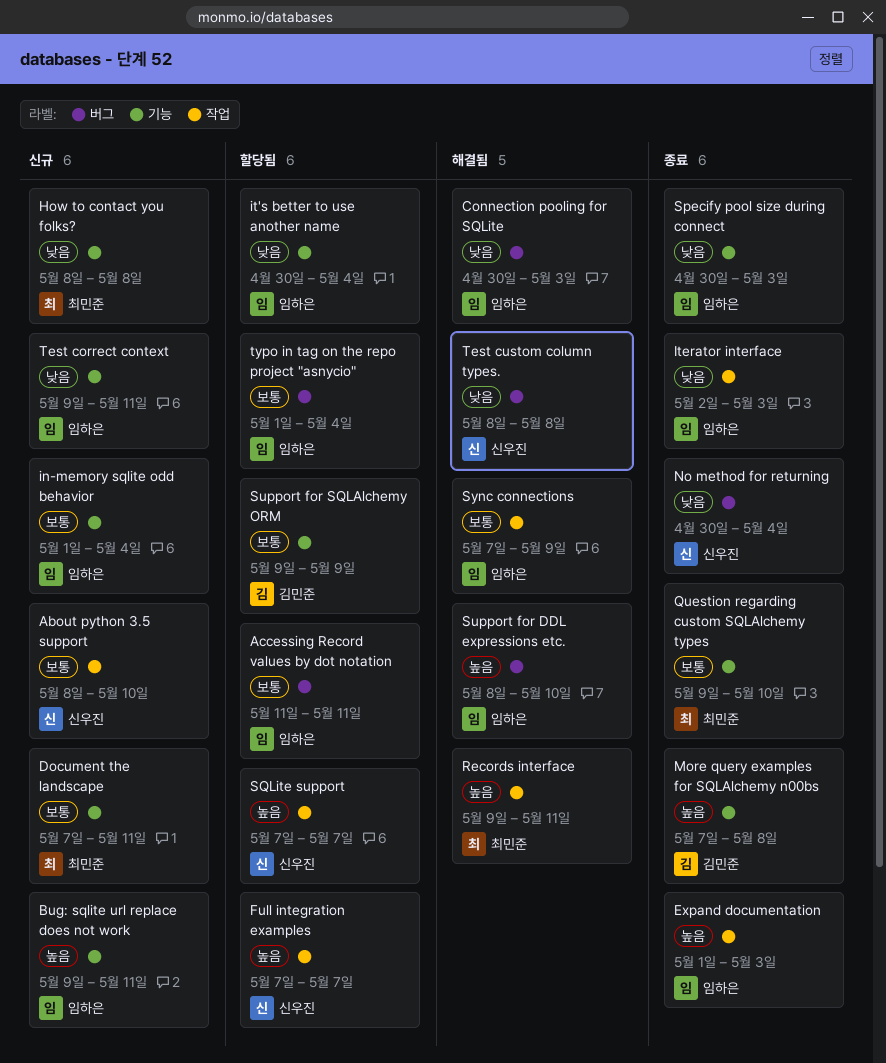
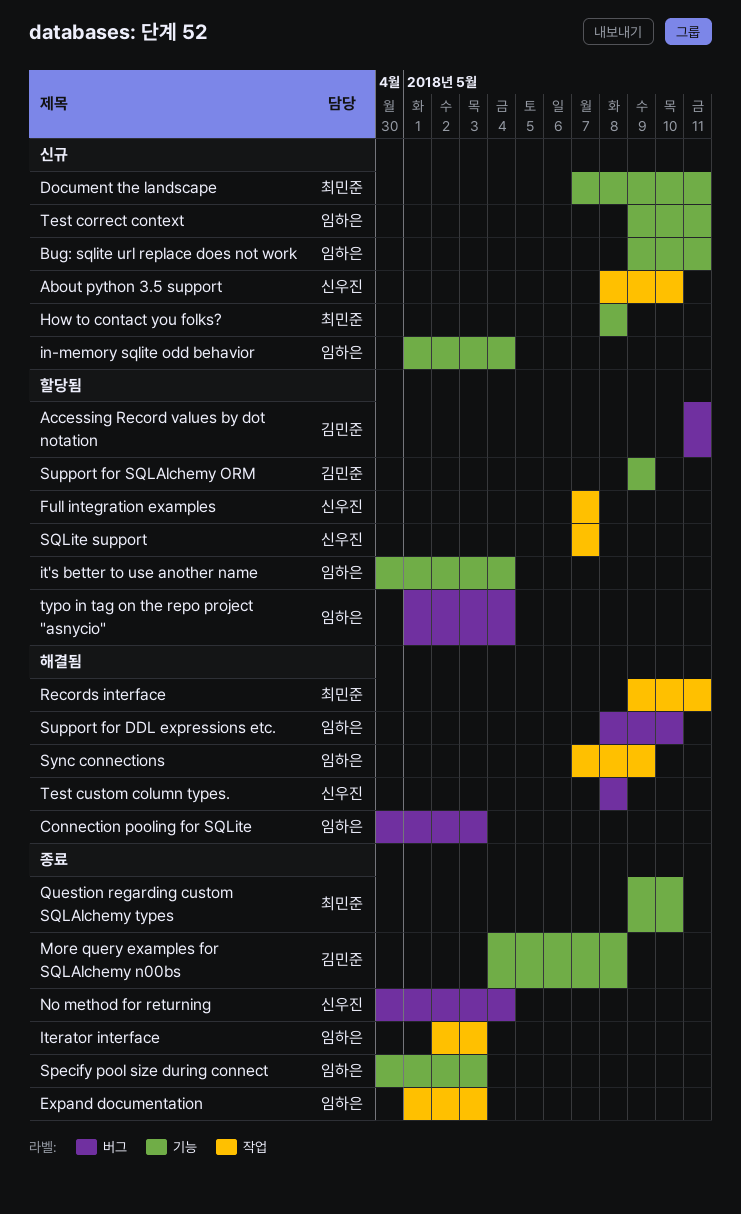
Accessing Record values by dot notation, owner: 임하은 -> 김민준
More query examples for SQLAlchemy n00bs, start: May 7 -> May 4

